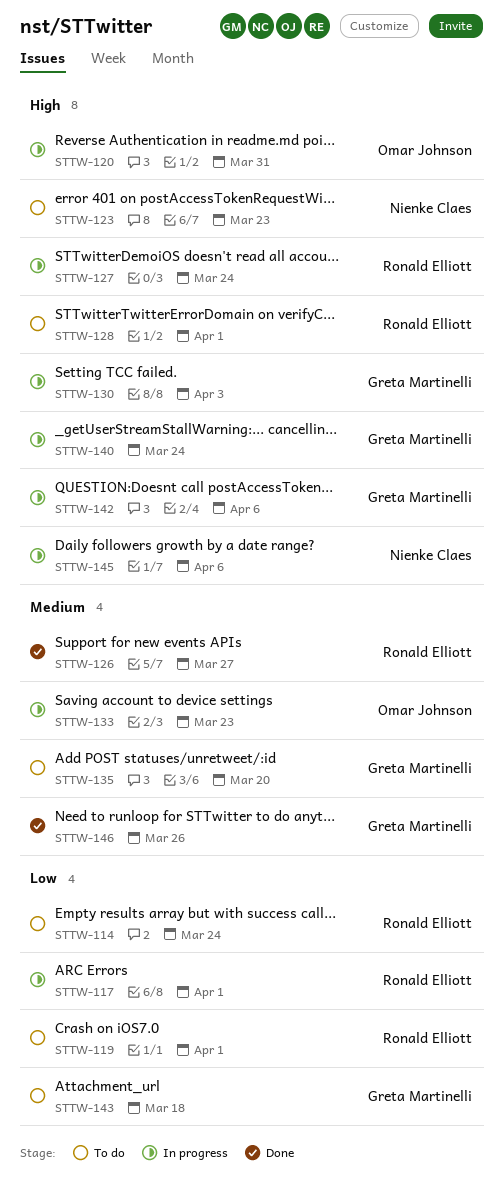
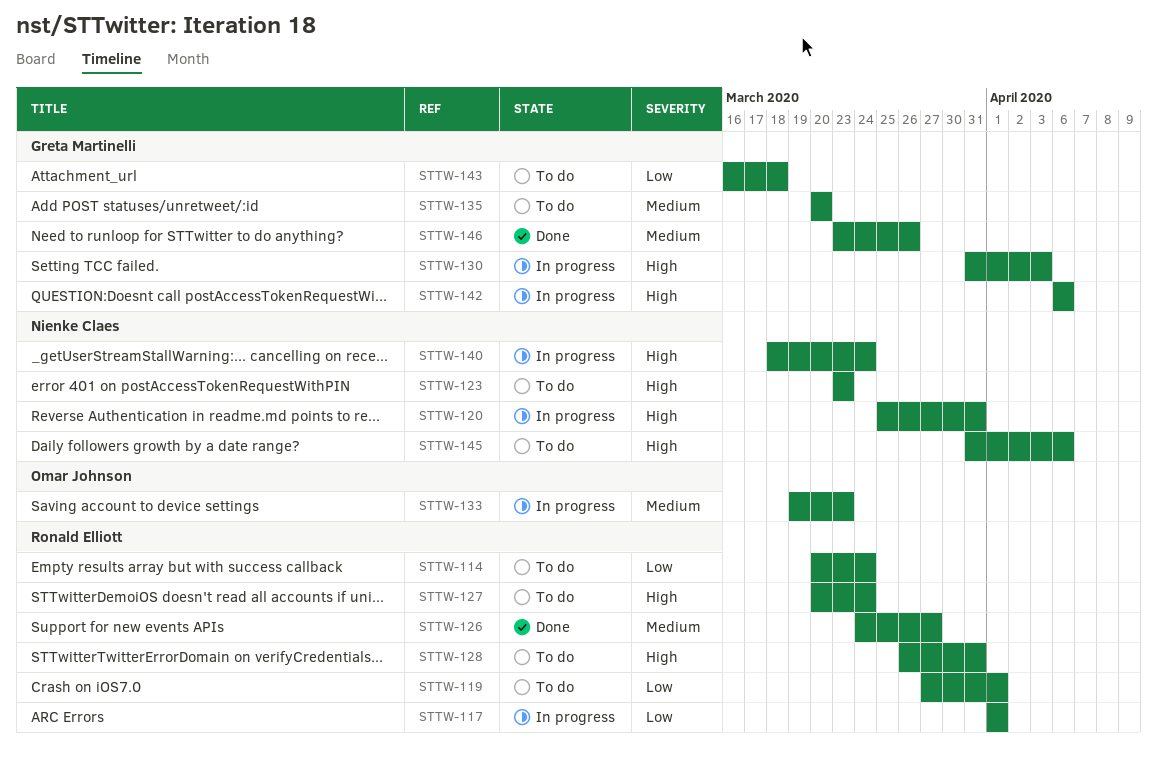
STTW-120, owner: Omar Johnson -> Nienke Claes
STTW-127, status: In progress -> To do
STTW-128, due: Apr 1 -> Mar 31
STTW-140, owner: Greta Martinelli -> Nienke Claes
STTW-145, status: In progress -> To do

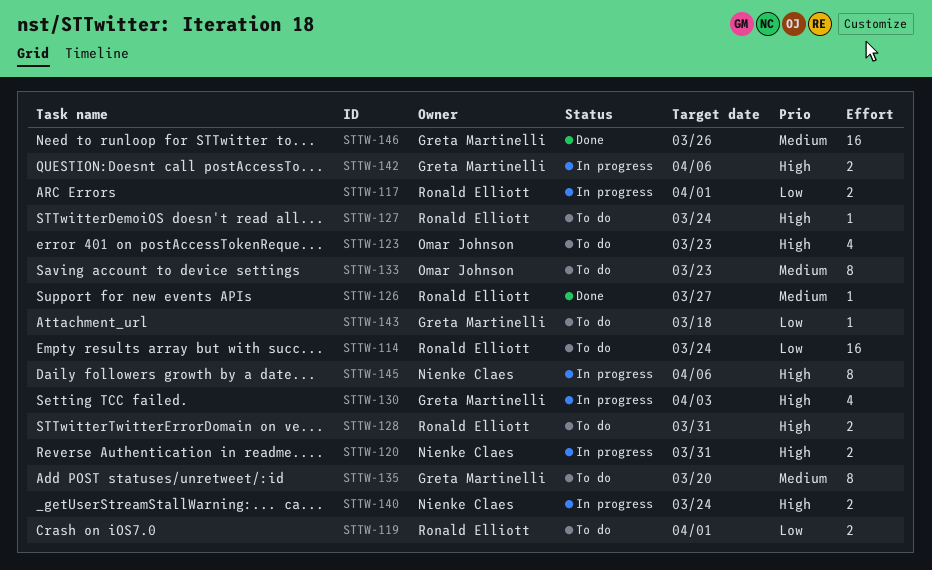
STTW-123, owner: Nienke Claes -> Omar Johnson
STTW-133, status: In progress -> To do
STTW-145, status: To do -> In progress

